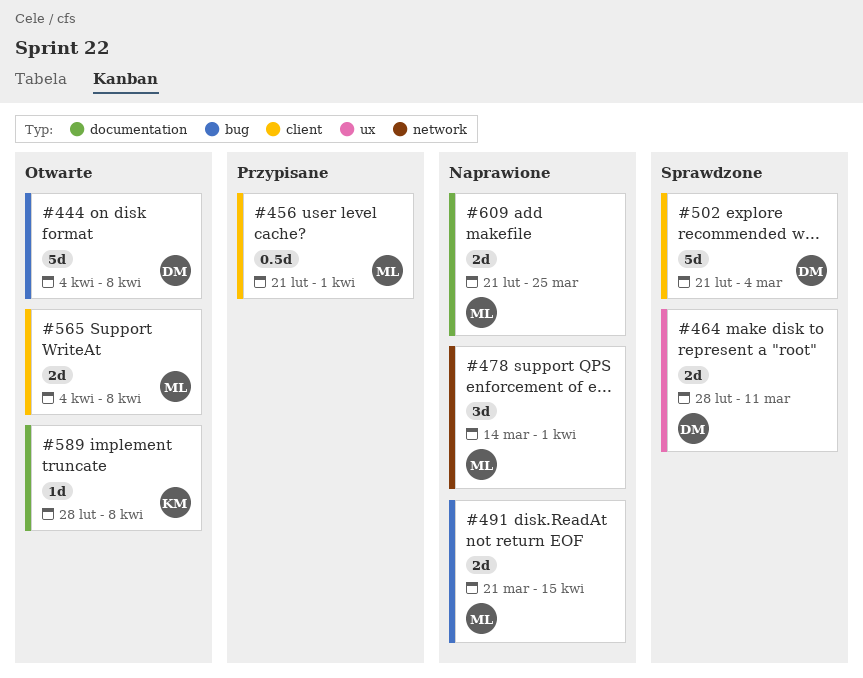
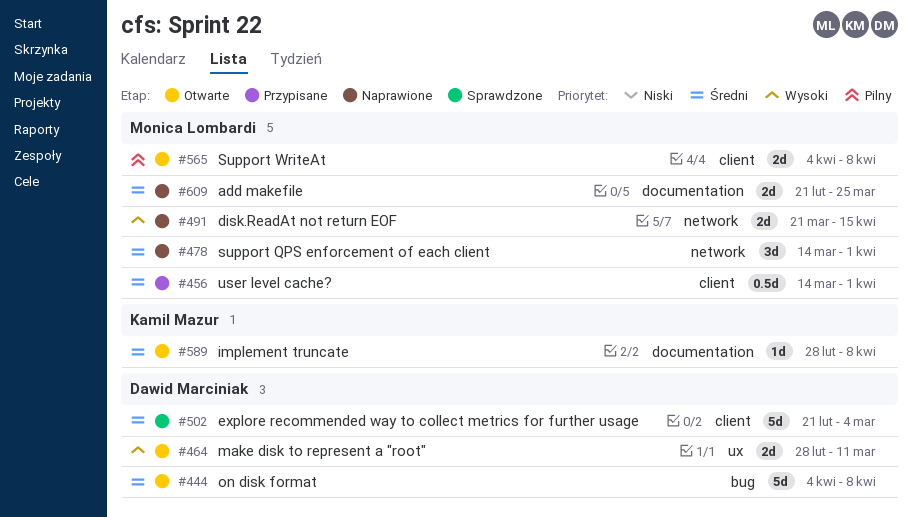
#456, start: Feb 21 -> Mar 14
#464, status: Sprawdzone -> Otwarte
#491, label: bug -> network

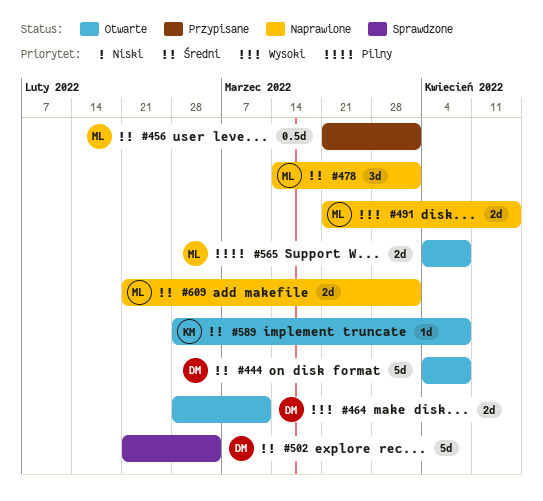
#456, start: Mar 14 -> Mar 21
#609, due: Mar 25 -> Apr 1

